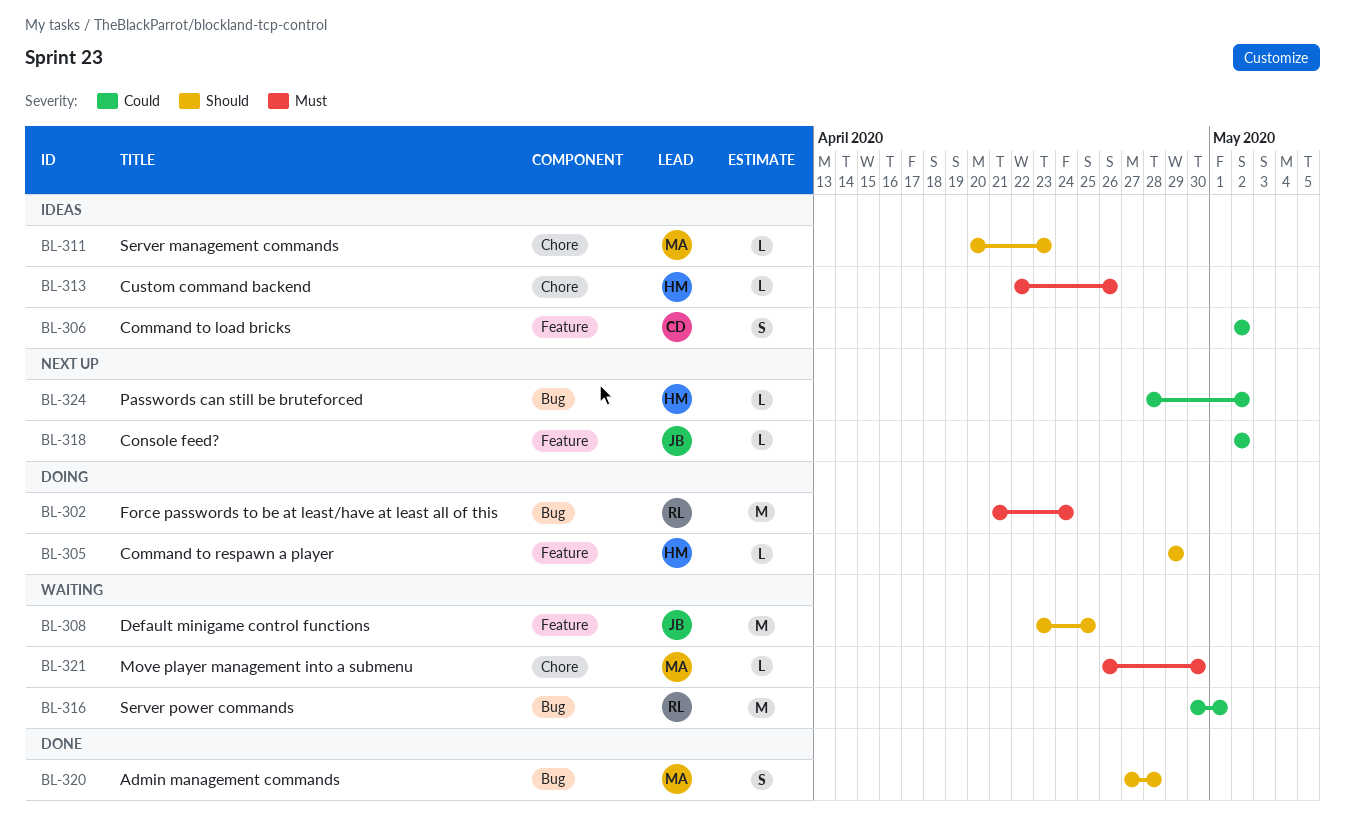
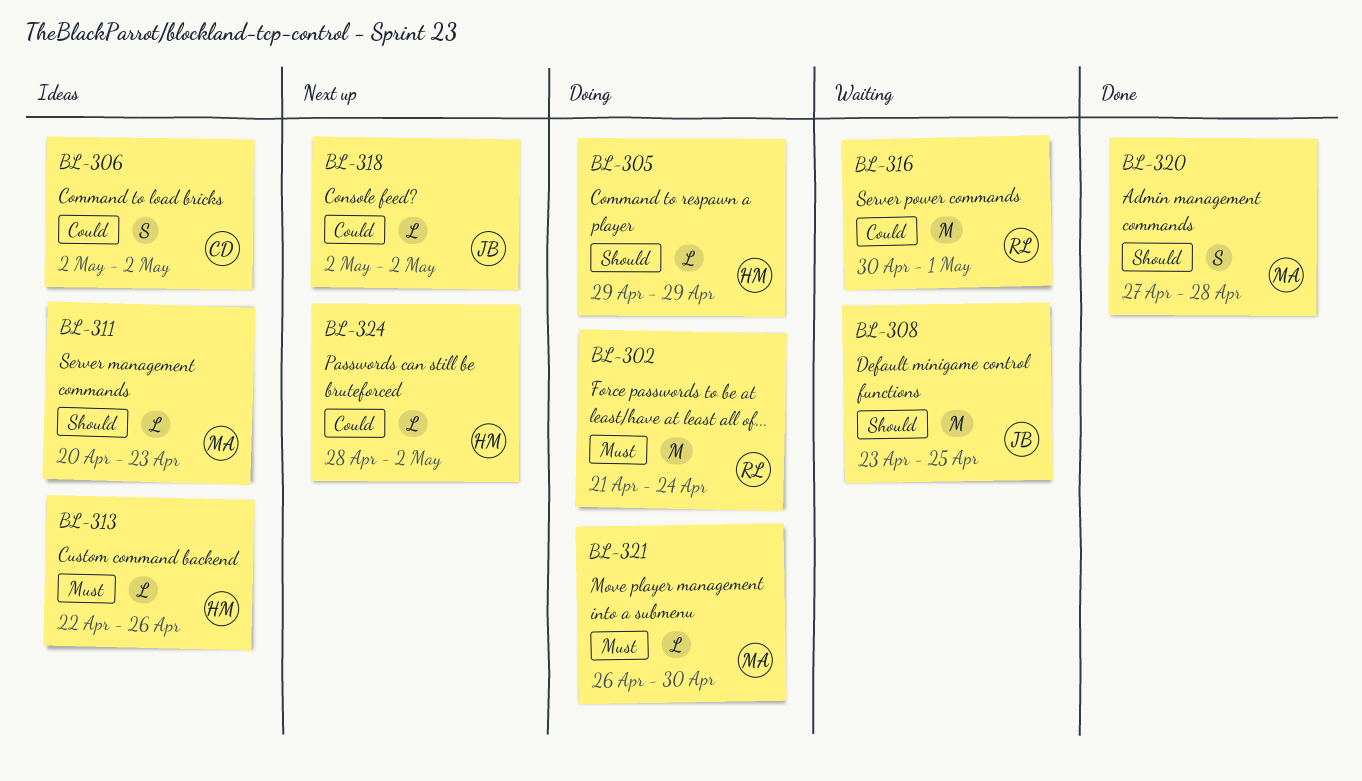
BL-321, status: Waiting -> Doing

